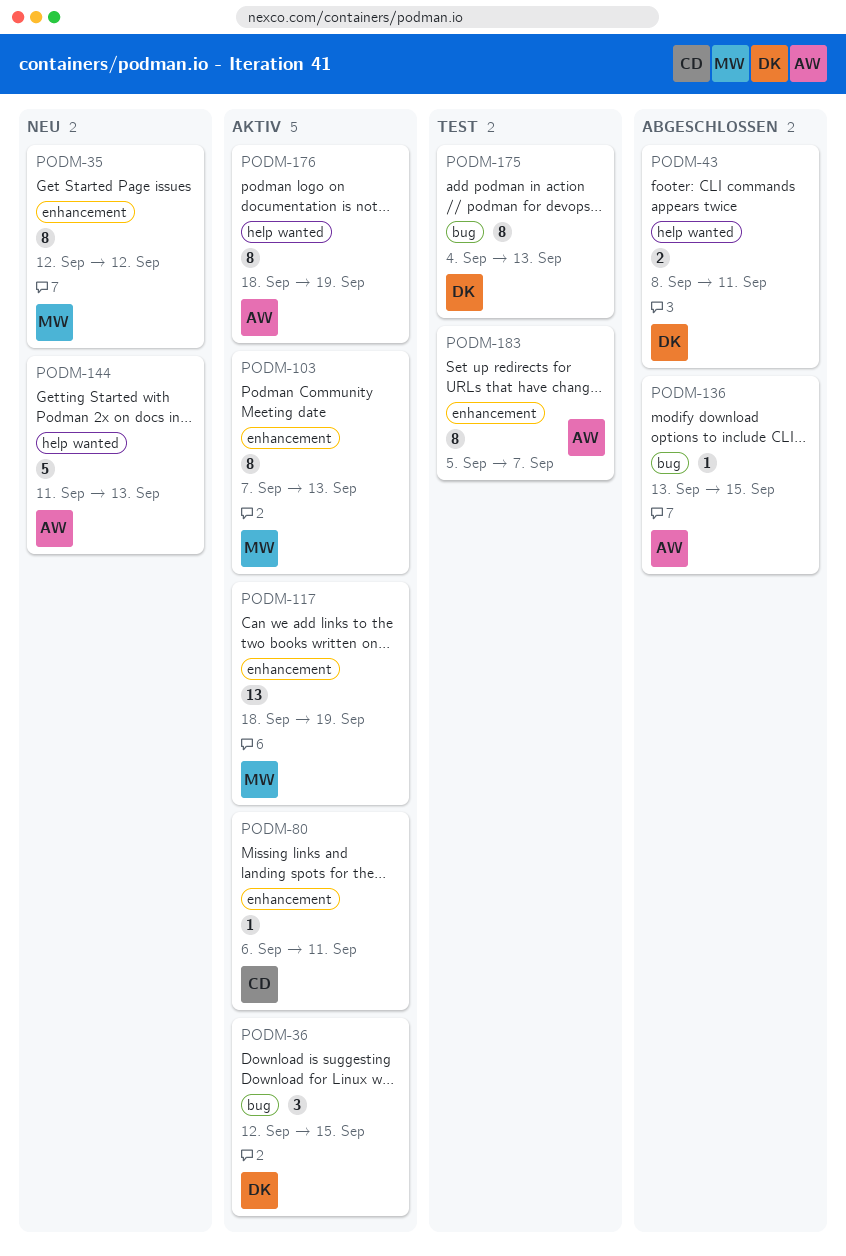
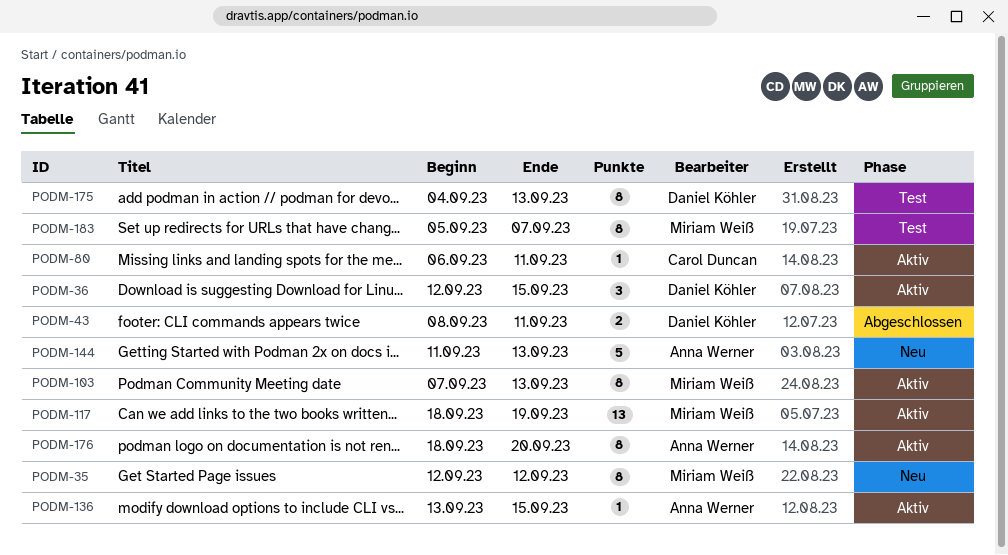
PODM-136, status: Abgeschlossen -> Aktiv
PODM-176, due: Sep 19 -> Sep 20
PODM-183, owner: Anna Werner -> Miriam Weiß

